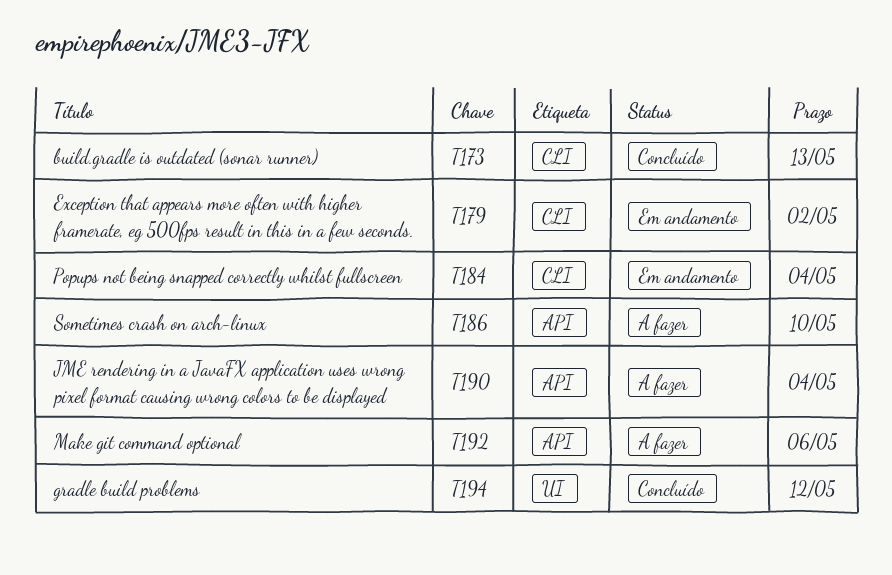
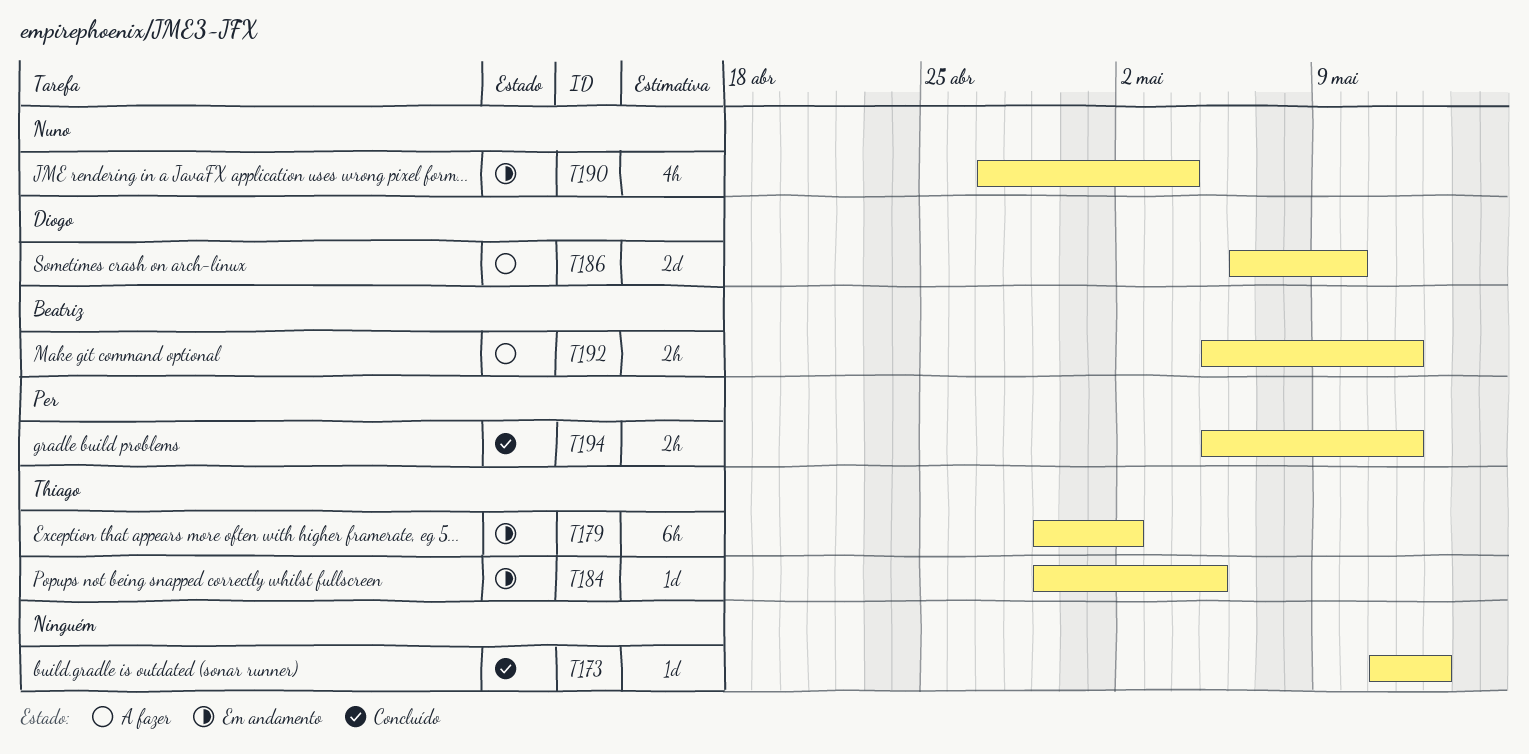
T184, due: May 4 -> May 5
T190, status: A fazer -> Em andamento
T192, due: May 6 -> May 12

